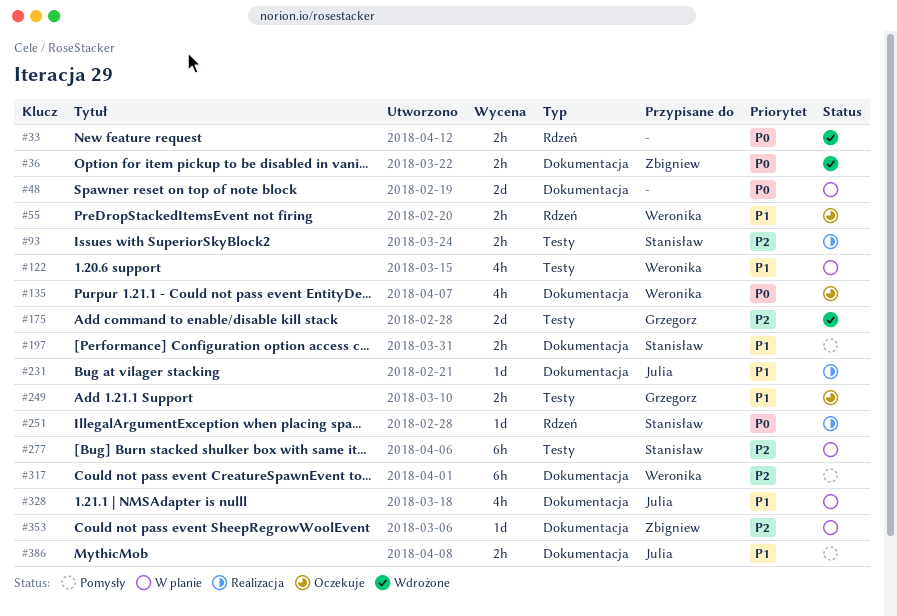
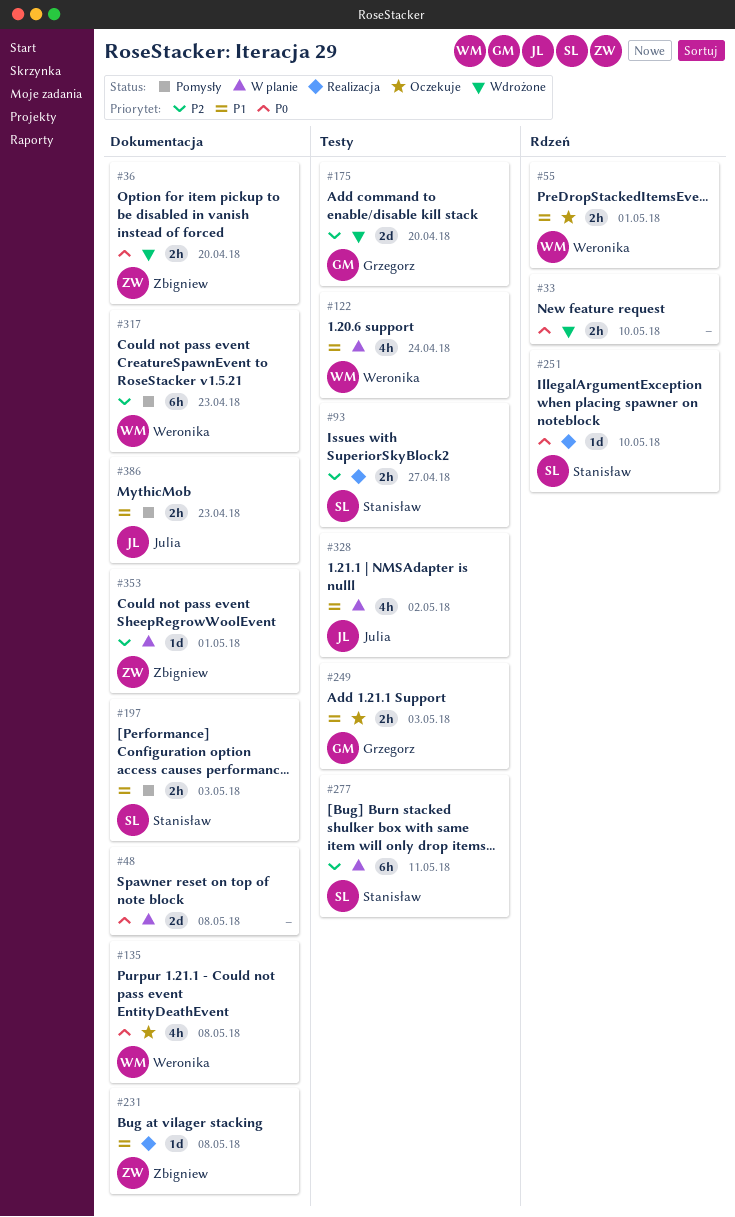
#231, owner: Julia -> Zbigniew
#328, label: Dokumentacja -> Testy

